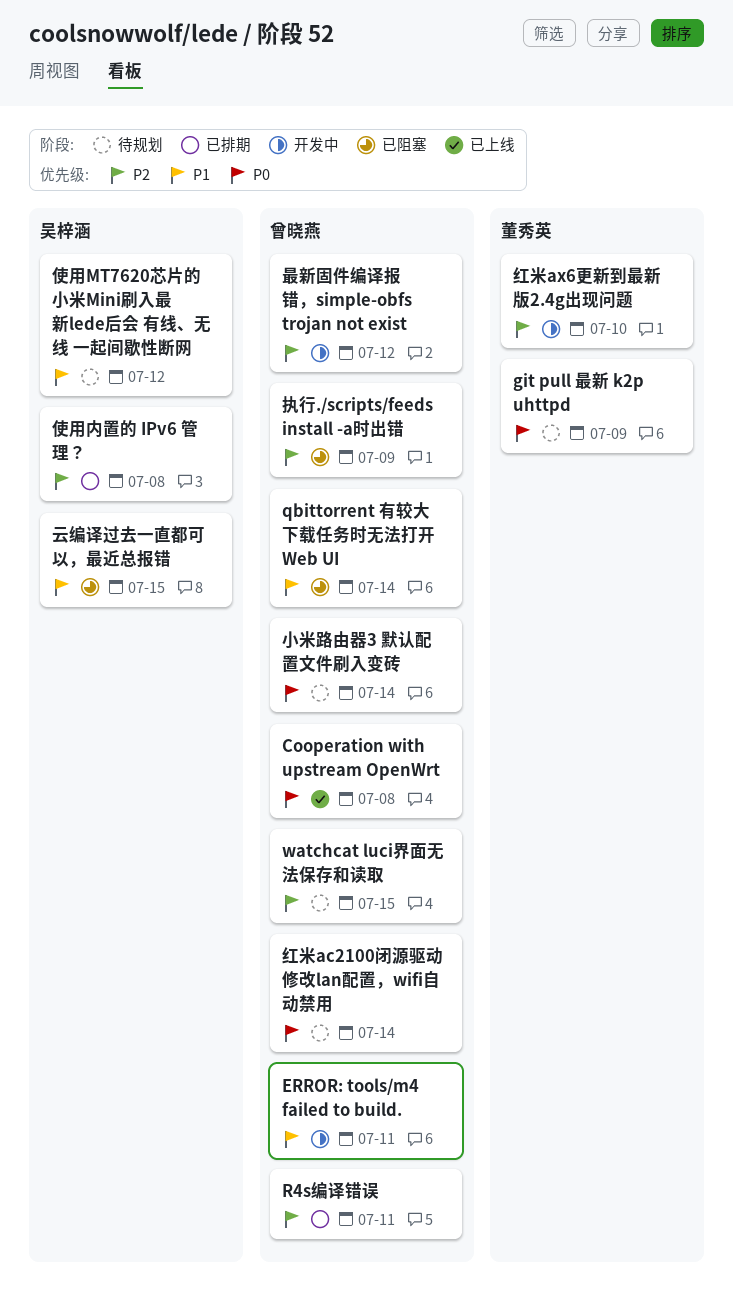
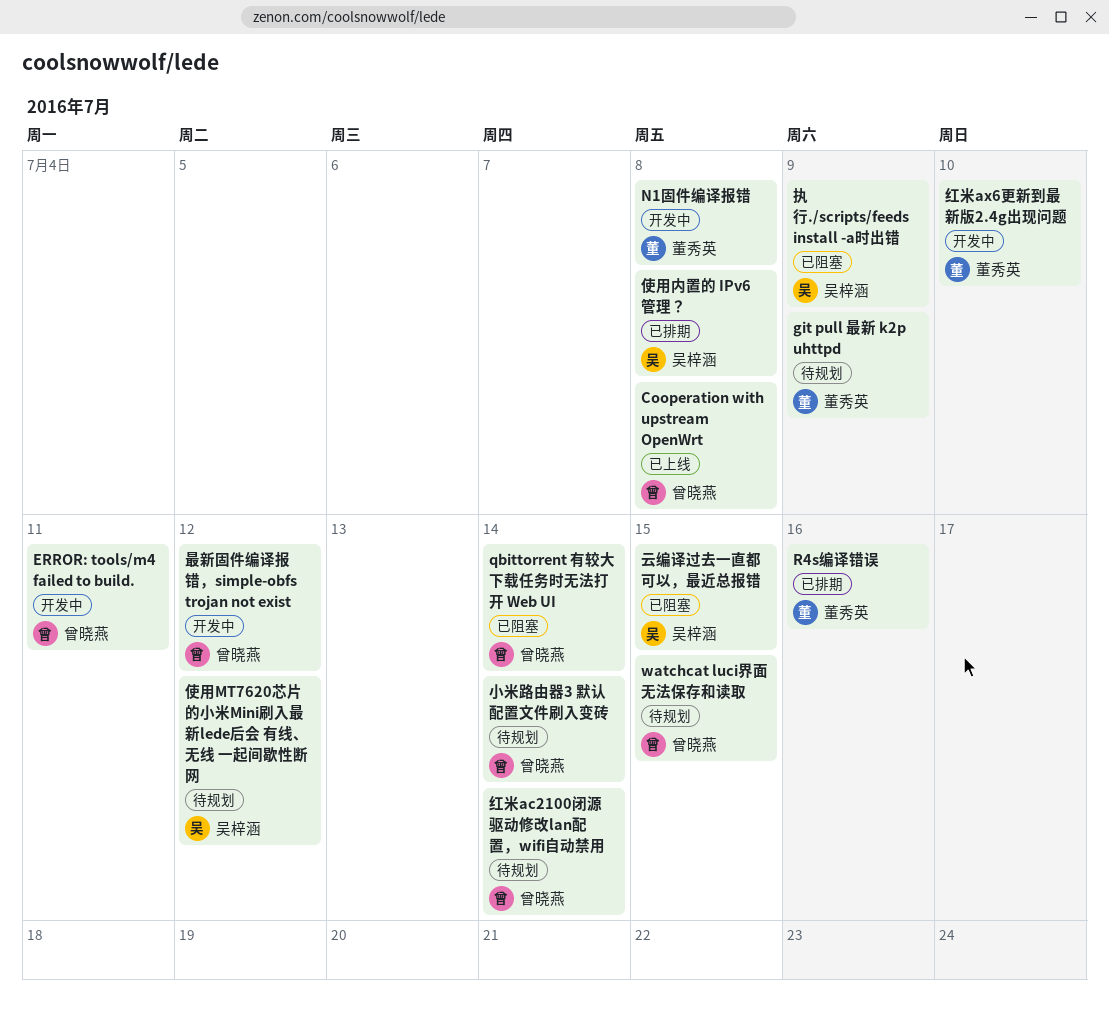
N1固件编译报错: none -> present
R4s编译错误, owner: 曾晓燕 -> 董秀英
R4s编译错误, due: Jul 11 -> Jul 16
执行./scripts/feeds install -a时出错, owner: 曾晓燕 -> 吴梓涵

